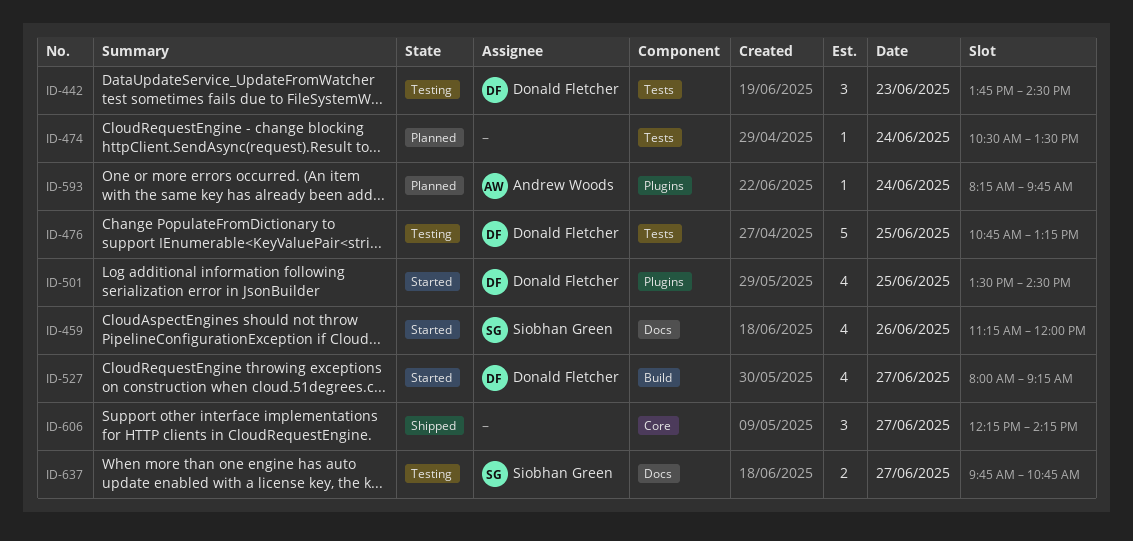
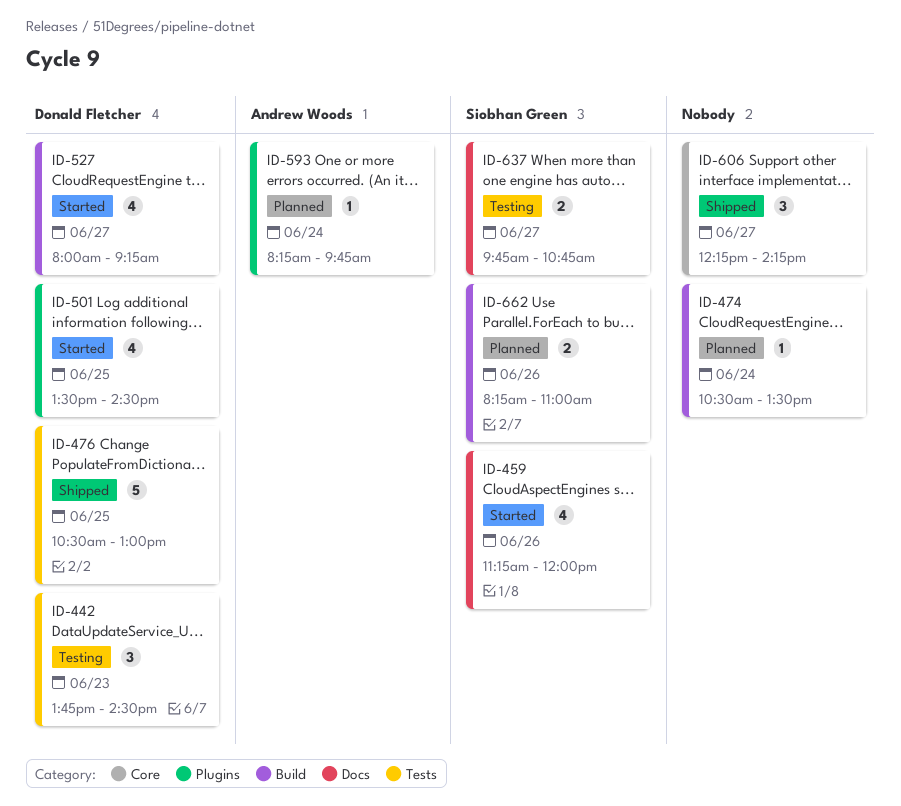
ID-474, label: Tests -> Build
ID-476, status: Testing -> Shipped
ID-476, begins: 10:45 -> 10:30
ID-476, ends: 13:15 -> 13:00
ID-662: none -> present

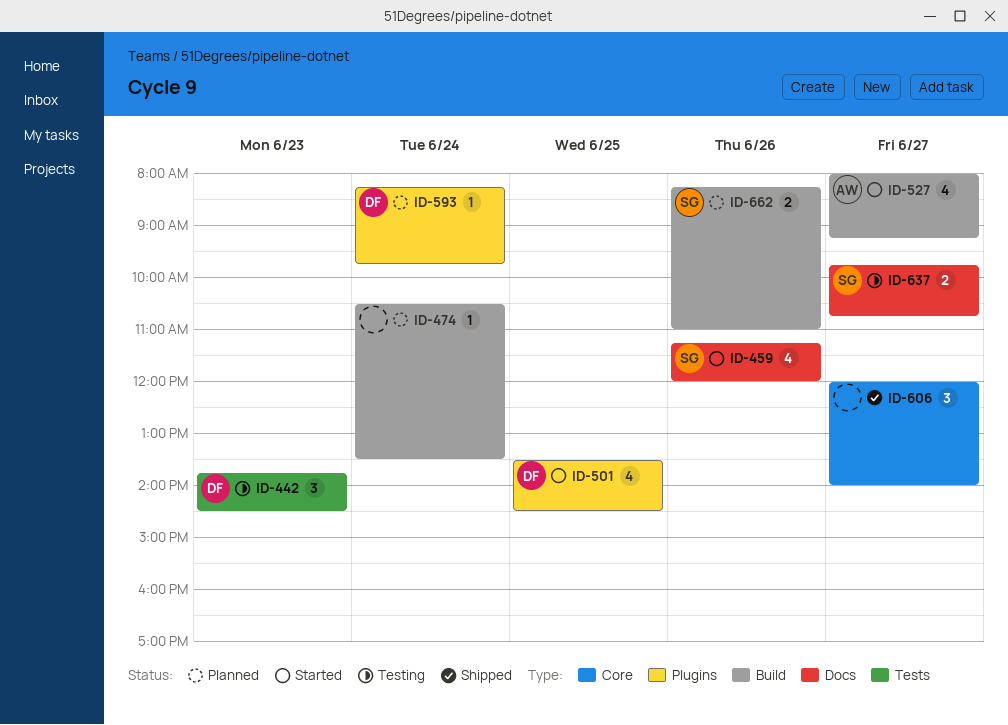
ID-476: present -> none
ID-527, owner: Donald Fletcher -> Andrew Woods
ID-593, owner: Andrew Woods -> Donald Fletcher
ID-606, begins: 12:15 -> 12:00
ID-606, ends: 14:15 -> 14:00

